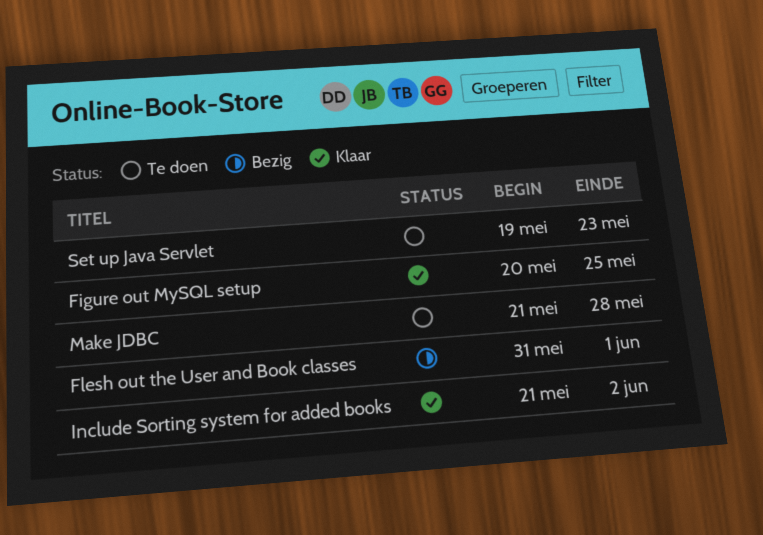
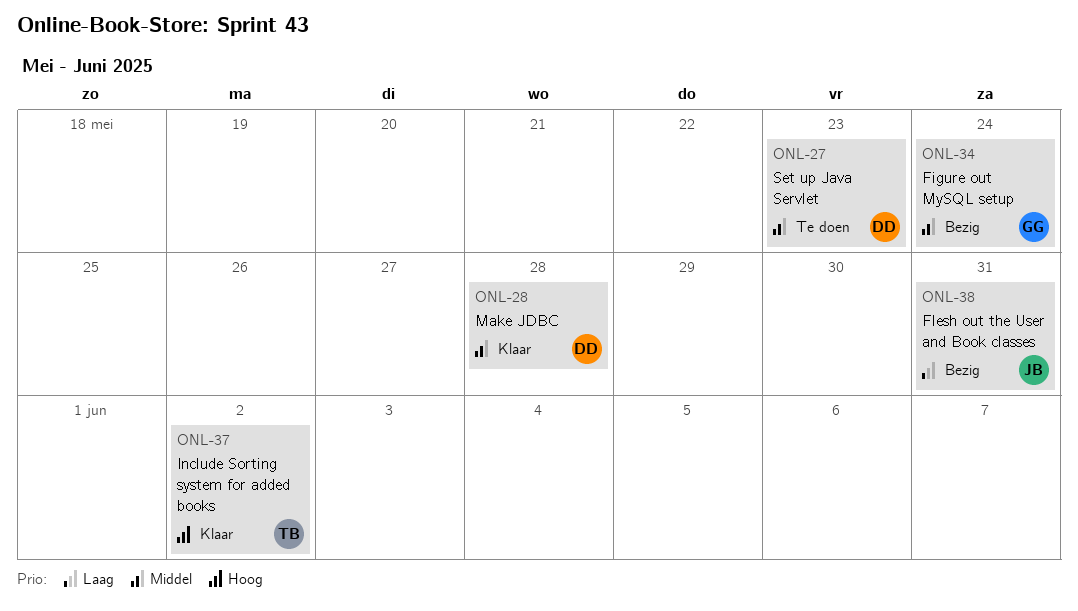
Figure out MySQL setup, status: Klaar -> Bezig
Figure out MySQL setup, due: May 25 -> May 24
Flesh out the User and Book classes, due: Jun 1 -> May 31
Make JDBC, status: Te doen -> Klaar

